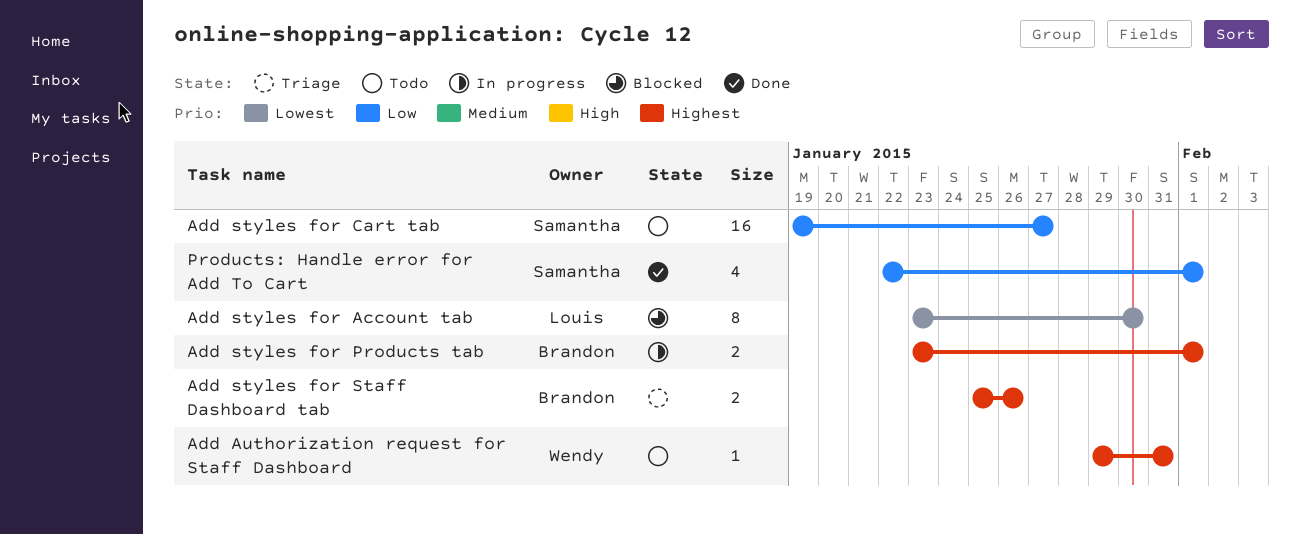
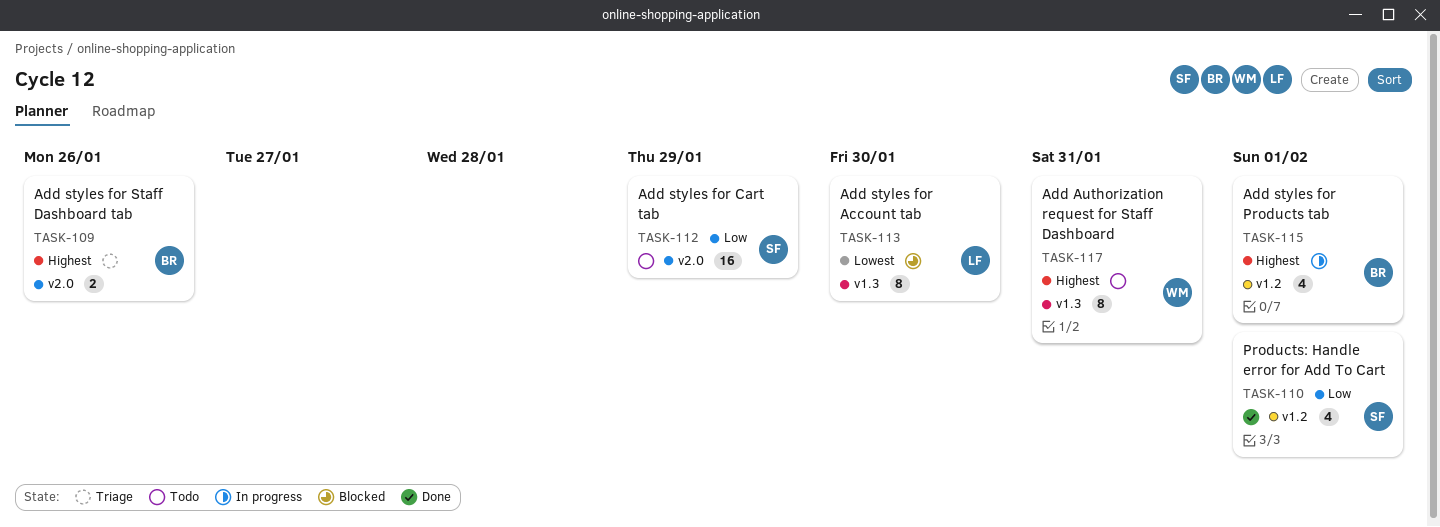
Add Authorization request for Staff Dashboard, estimate: 1 -> 8
Add styles for Cart tab, due: Jan 27 -> Jan 29
Add styles for Products tab, estimate: 2 -> 4

